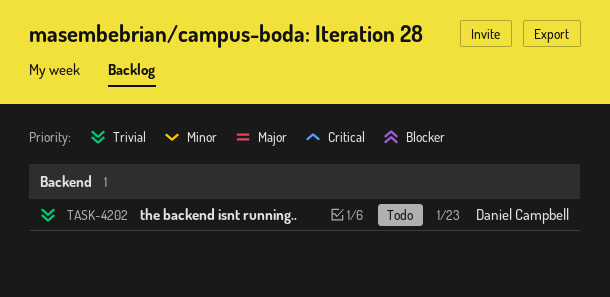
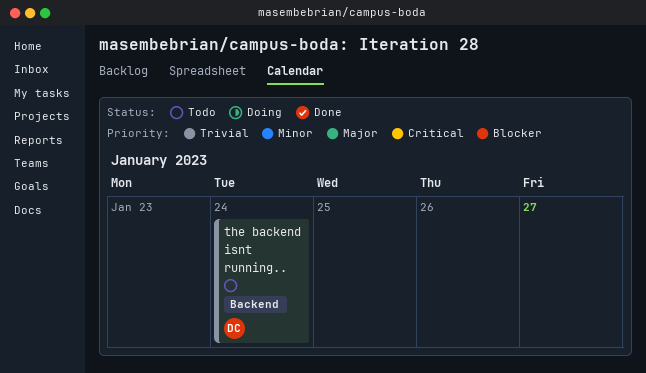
the backend isnt running.., due: Jan 23 -> Jan 24

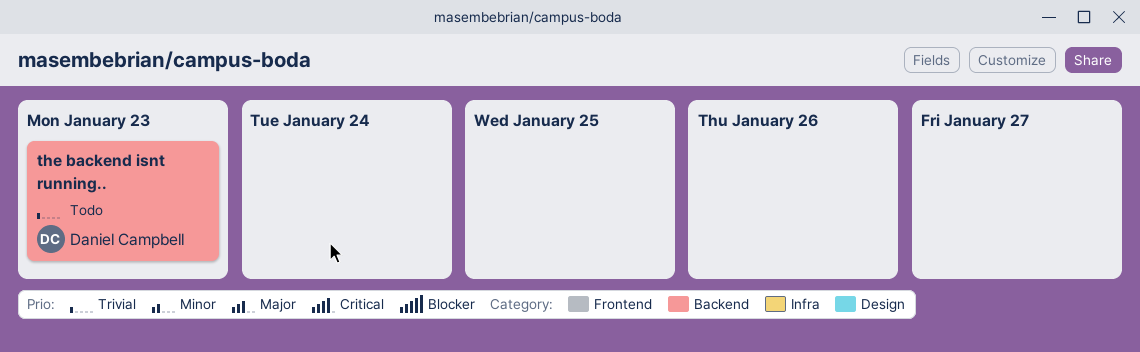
the backend isnt running.., due: Jan 24 -> Jan 23

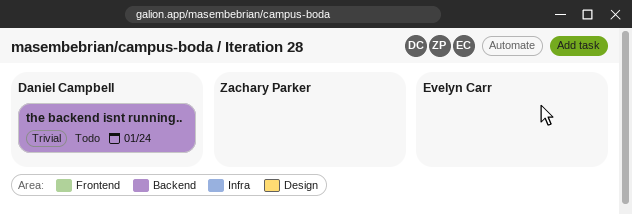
the backend isnt running.., due: Jan 23 -> Jan 24

